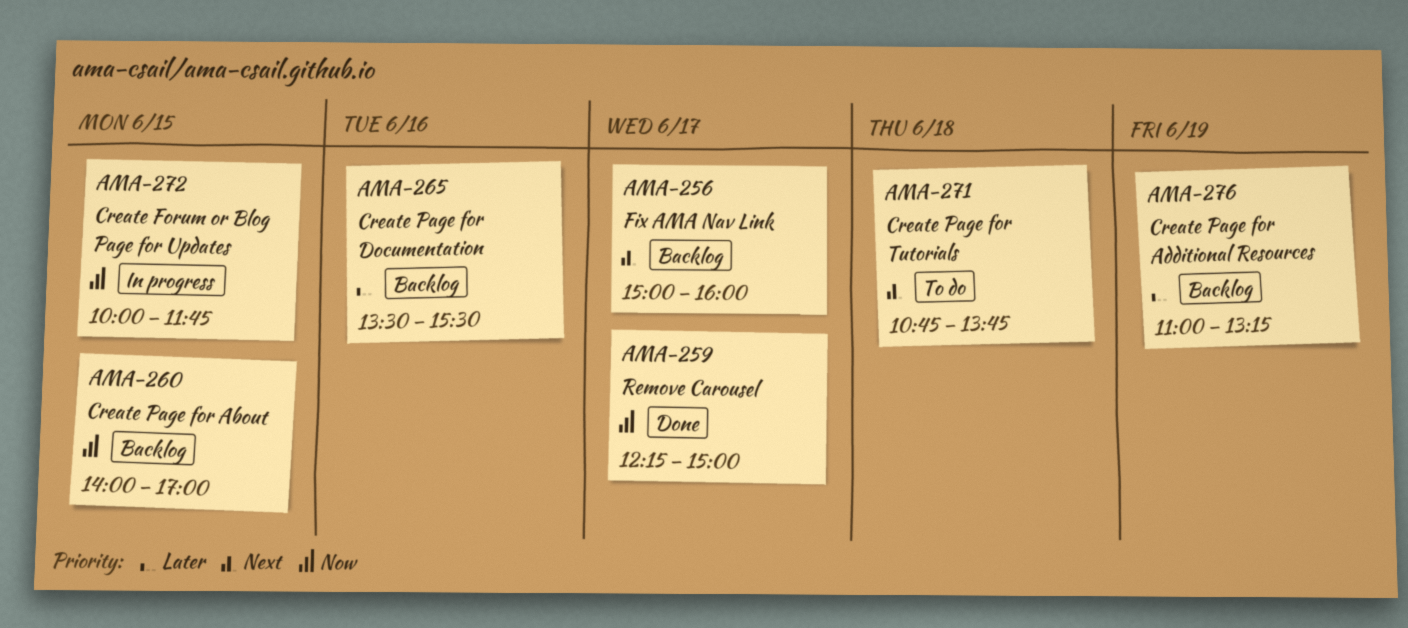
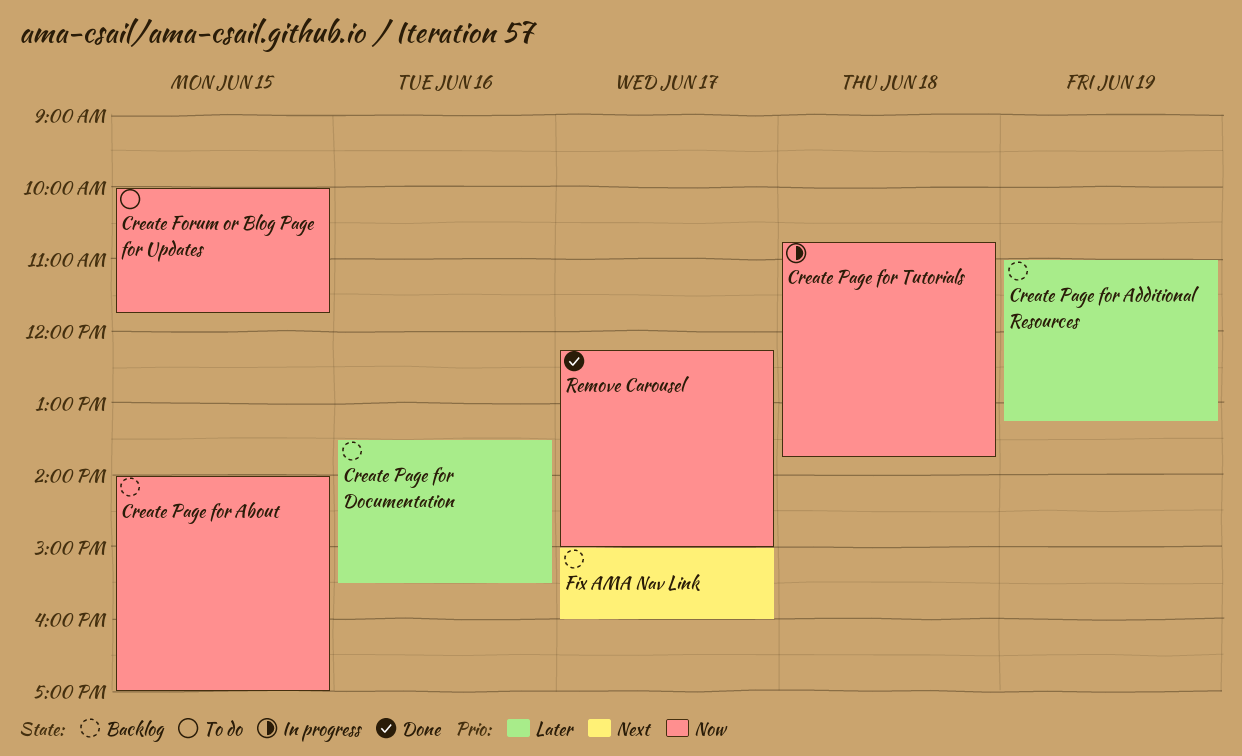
Create Forum or Blog Page for Updates, status: In progress -> To do
Create Page for Tutorials, status: To do -> In progress
Create Page for Tutorials, priority: Next -> Now

